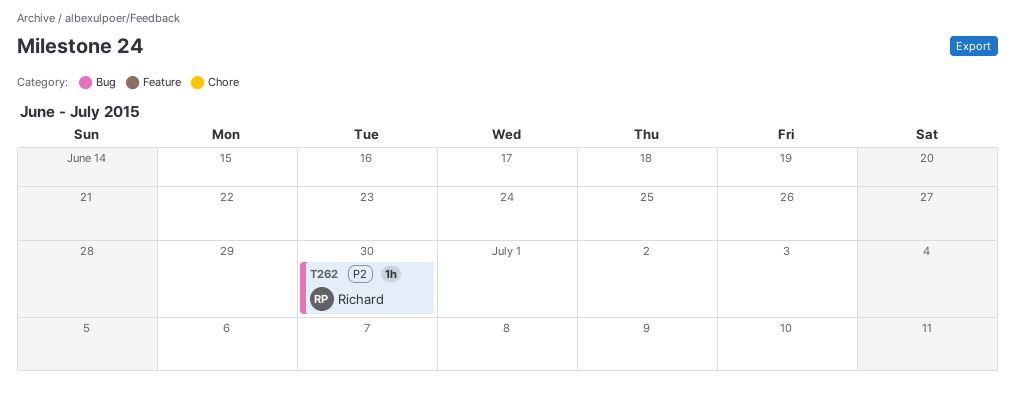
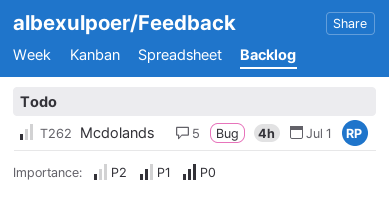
T262, estimate: 1h -> 4h
T262, due: Jun 30 -> Jul 1

